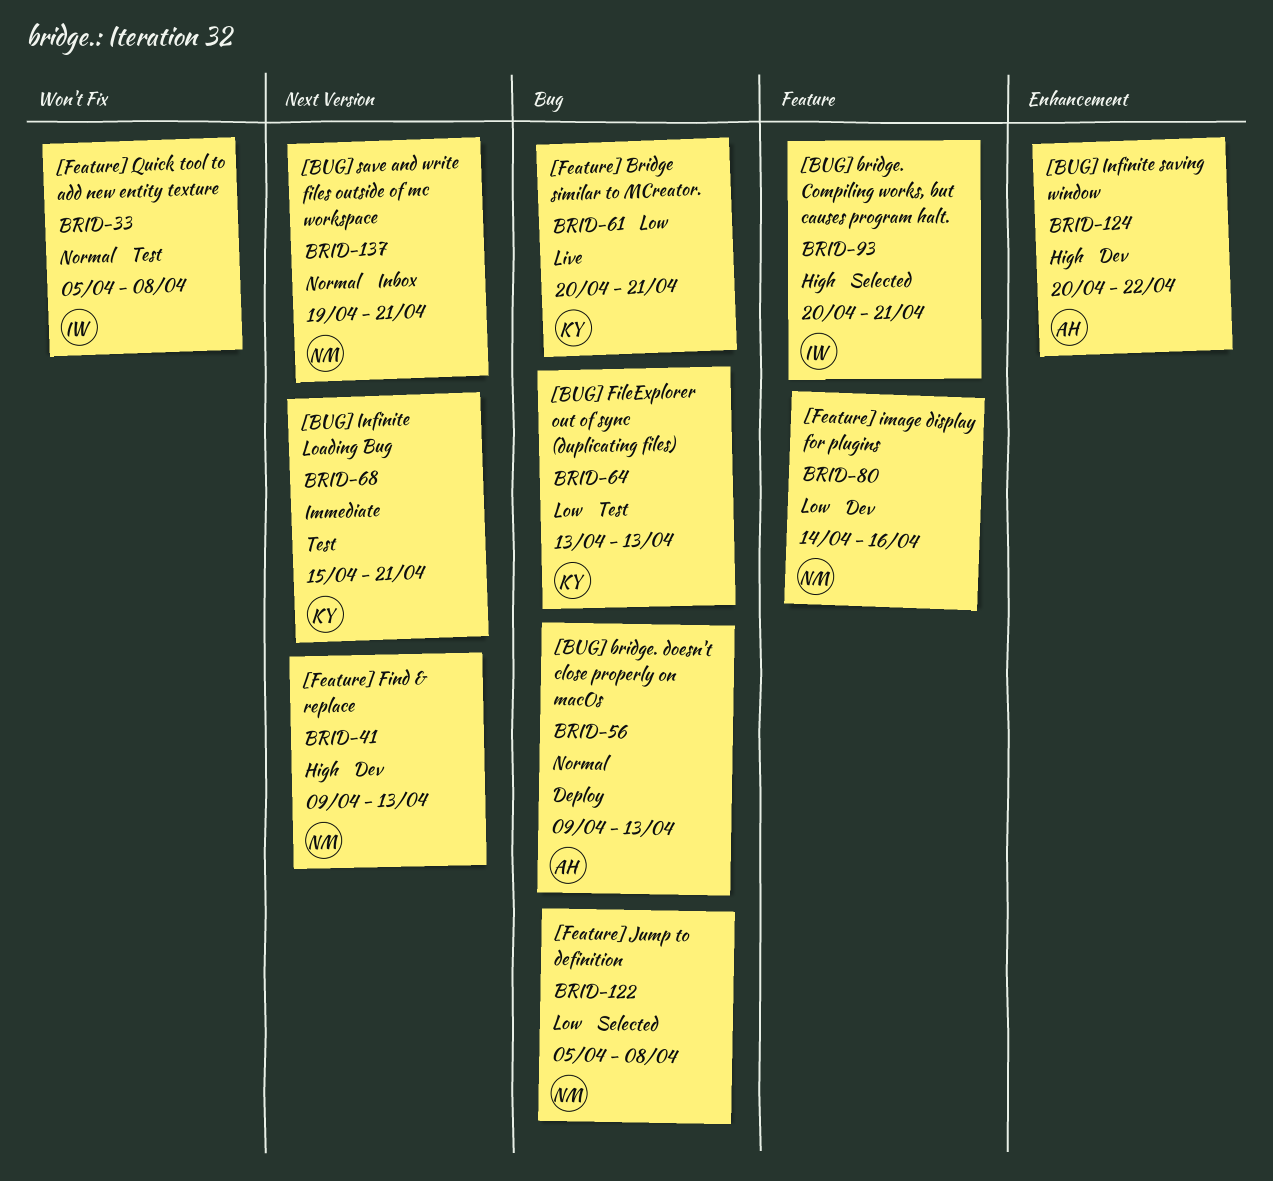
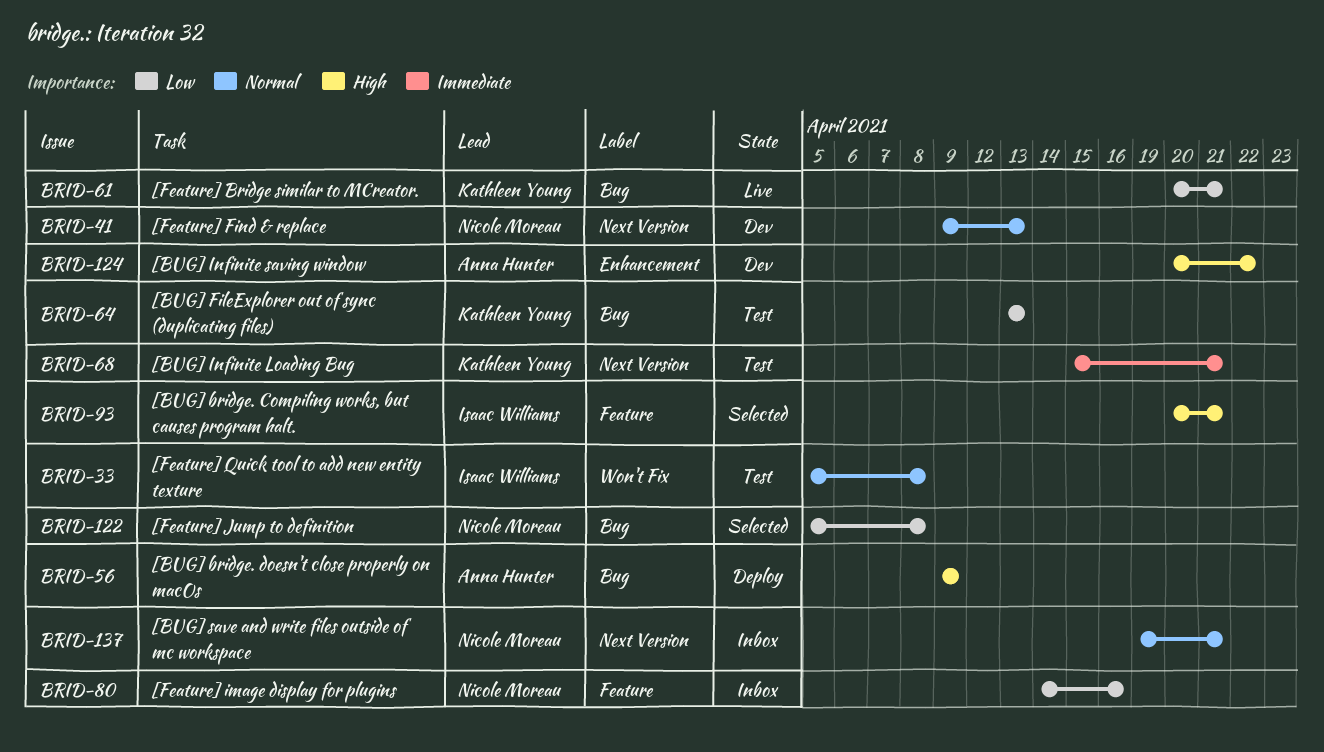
BRID-41, priority: High -> Normal
BRID-56, priority: Normal -> High
BRID-56, due: Apr 13 -> Apr 9
BRID-80, status: Dev -> Inbox

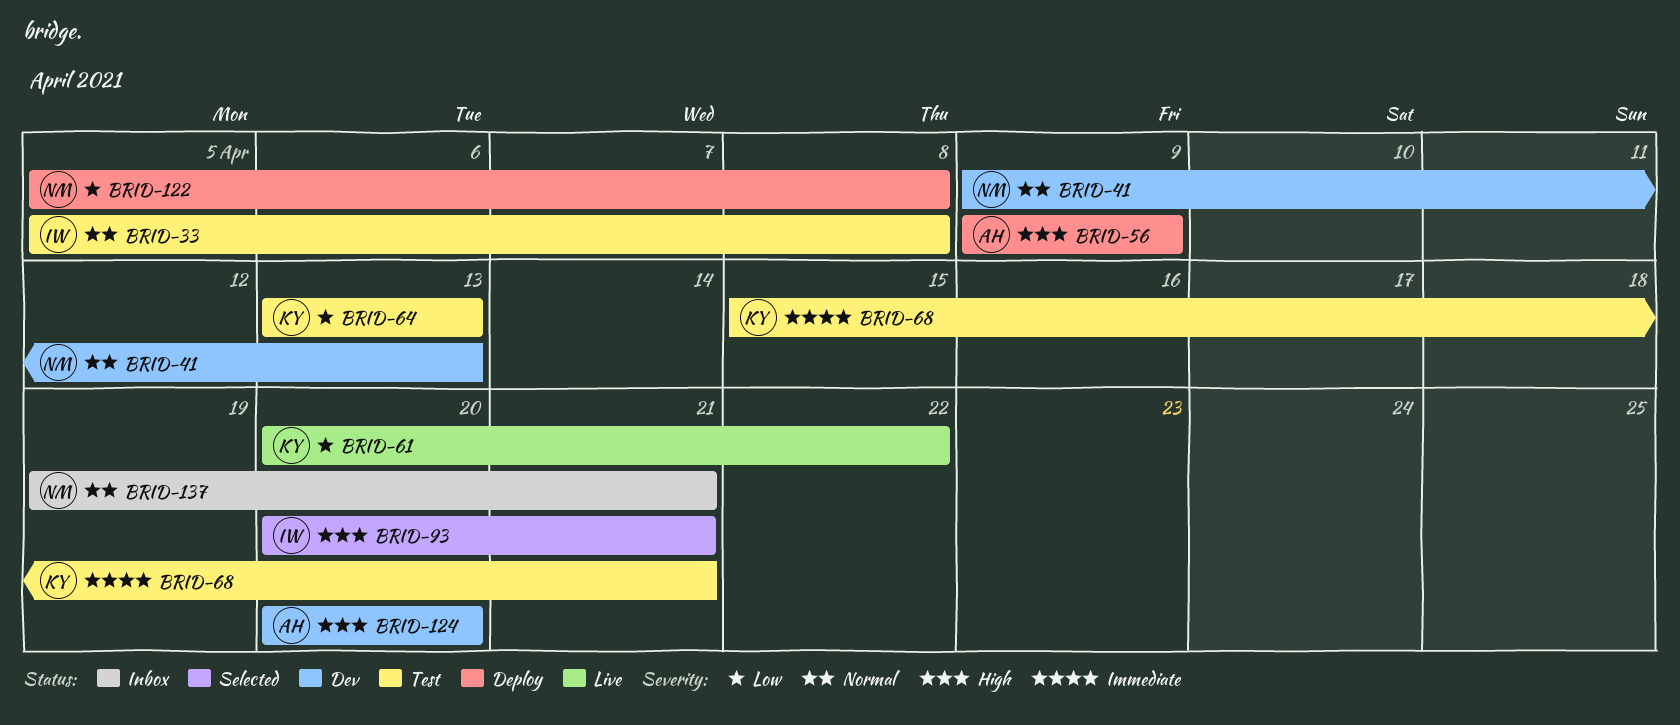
BRID-61, due: Apr 21 -> Apr 22
BRID-80: present -> none
BRID-122, status: Selected -> Deploy
BRID-124, due: Apr 22 -> Apr 20

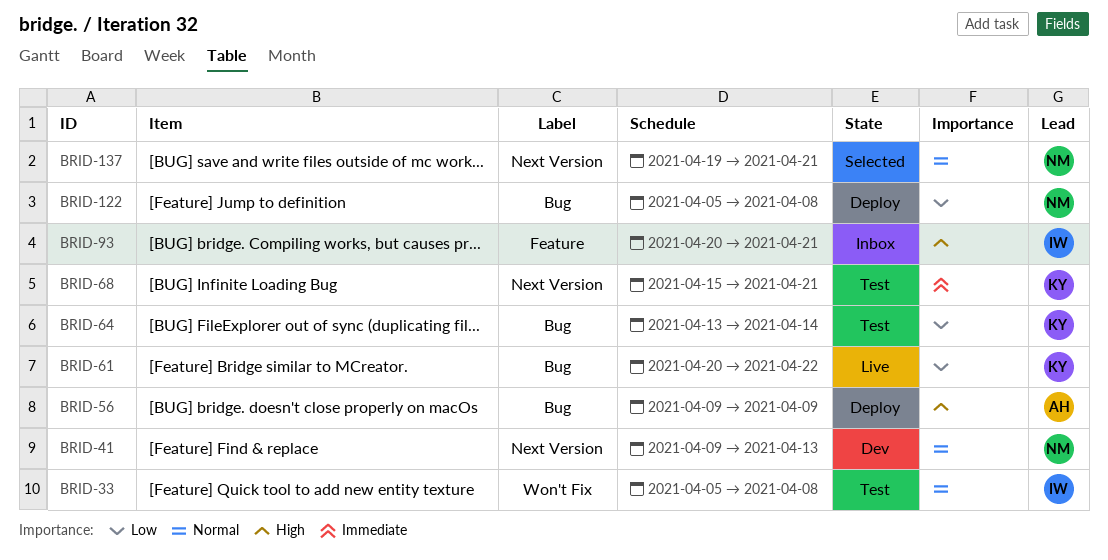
BRID-64, due: Apr 13 -> Apr 14
BRID-93, status: Selected -> Inbox
BRID-124: present -> none
BRID-137, status: Inbox -> Selected

